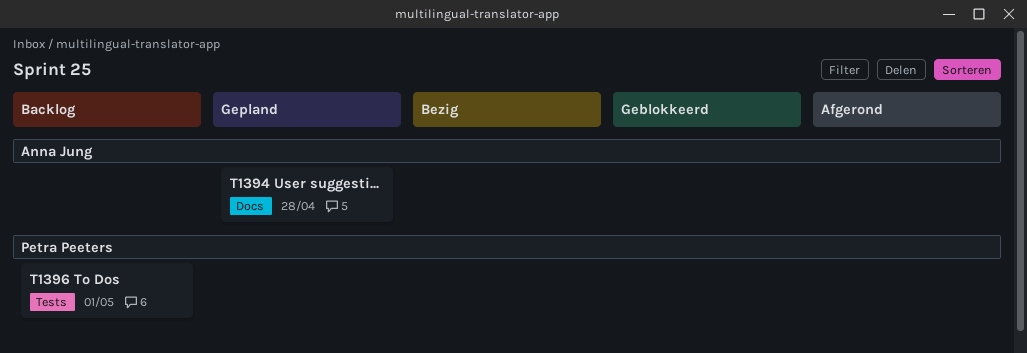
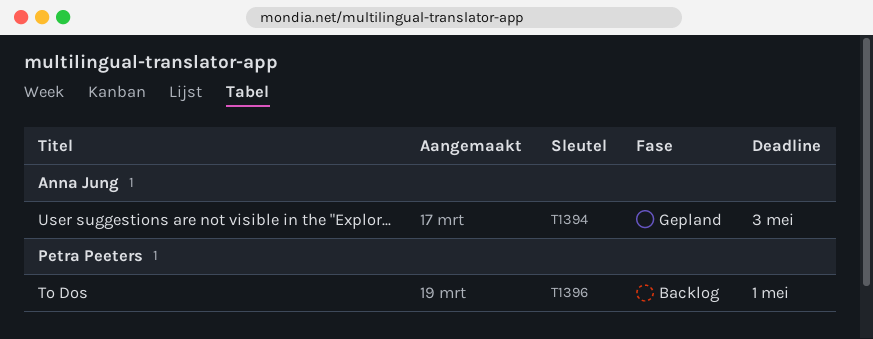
T1394, due: Apr 28 -> May 3

